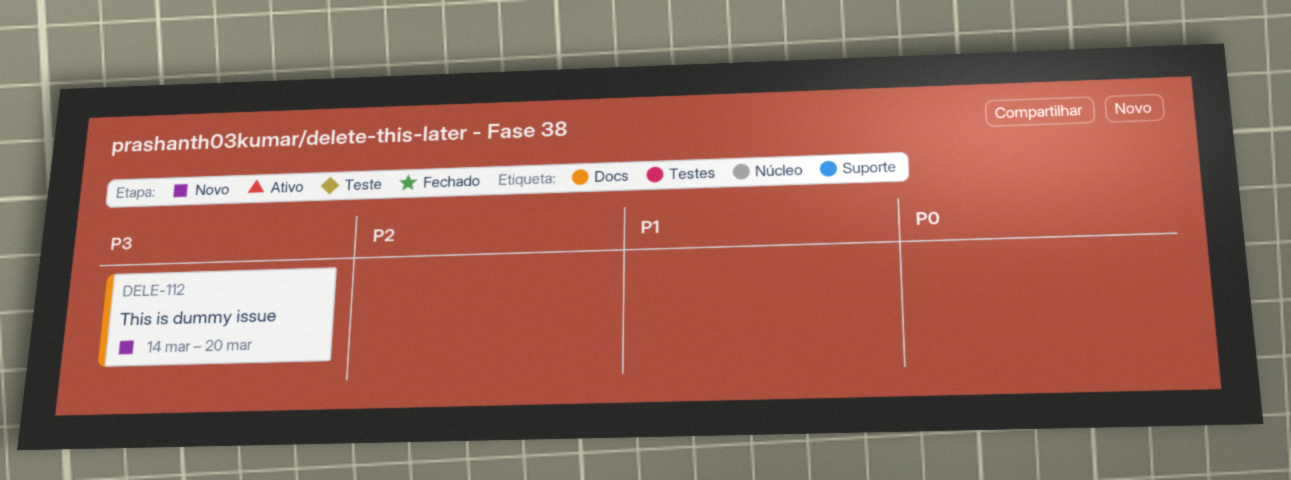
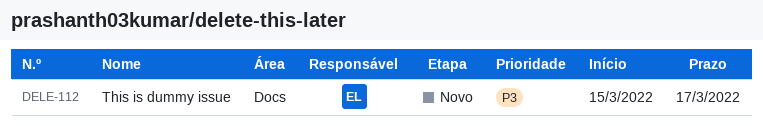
DELE-112, start: Mar 14 -> Mar 15
DELE-112, due: Mar 20 -> Mar 17

